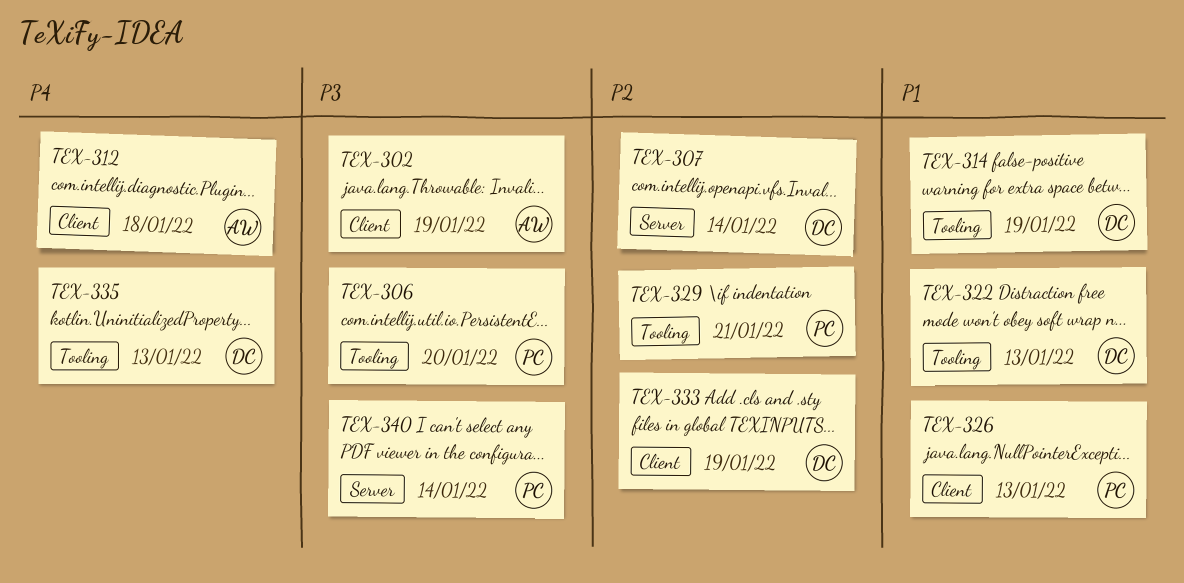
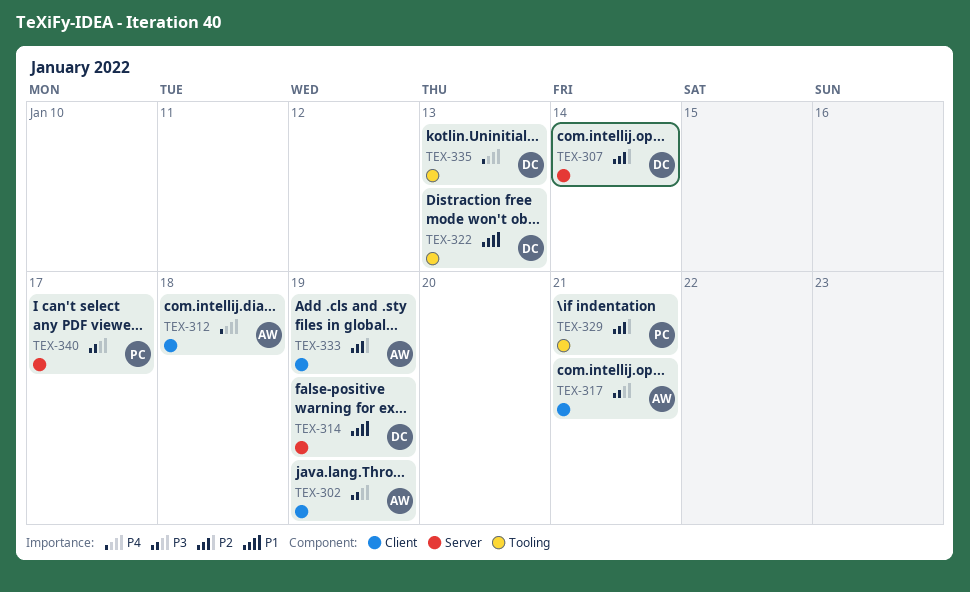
TEX-306: present -> none
TEX-314, label: Tooling -> Server
TEX-317: none -> present
TEX-326: present -> none
TEX-333, owner: DC -> AW
TEX-340, due: Jan 14 -> Jan 17

